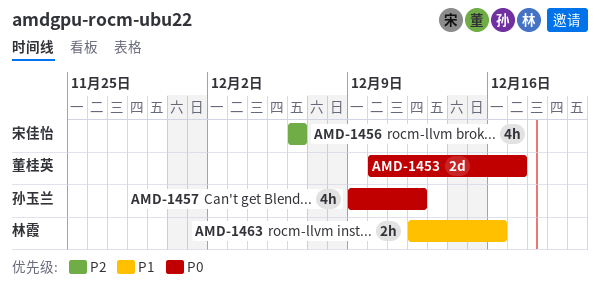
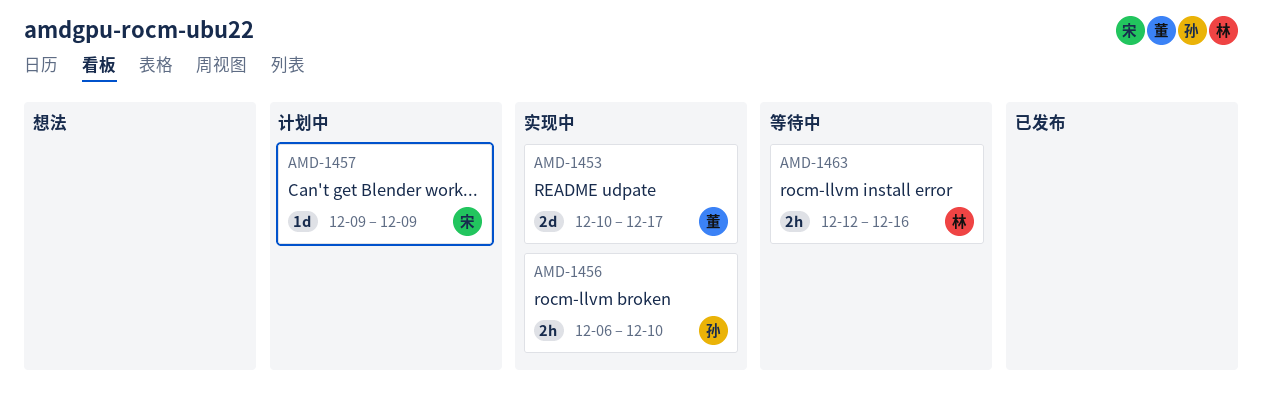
AMD-1456, owner: 宋佳怡 -> 孙玉兰
AMD-1456, estimate: 4h -> 2h
AMD-1456, due: Dec 6 -> Dec 10
AMD-1457, owner: 孙玉兰 -> 宋佳怡
AMD-1457, estimate: 4h -> 1d
AMD-1457, due: Dec 12 -> Dec 9

